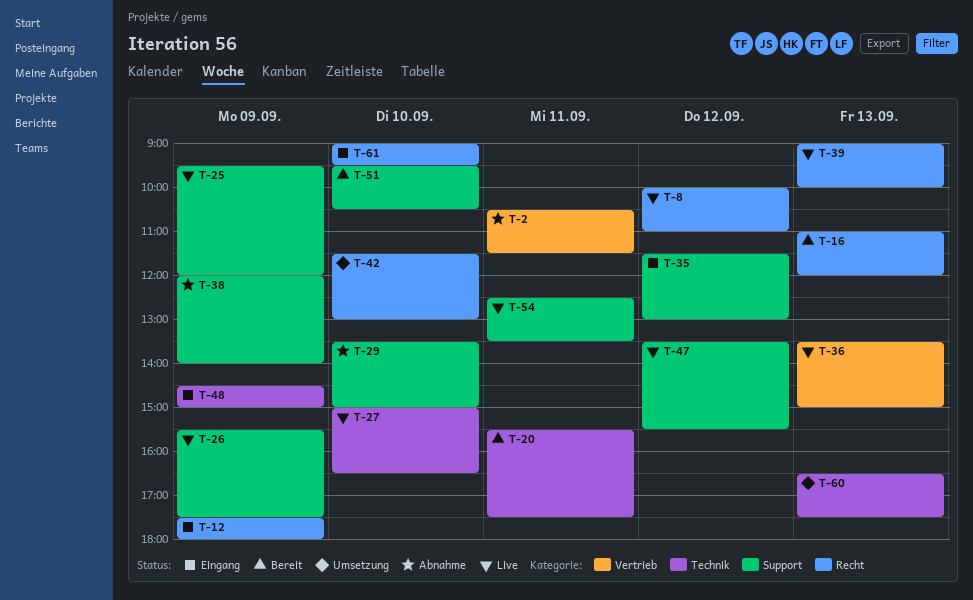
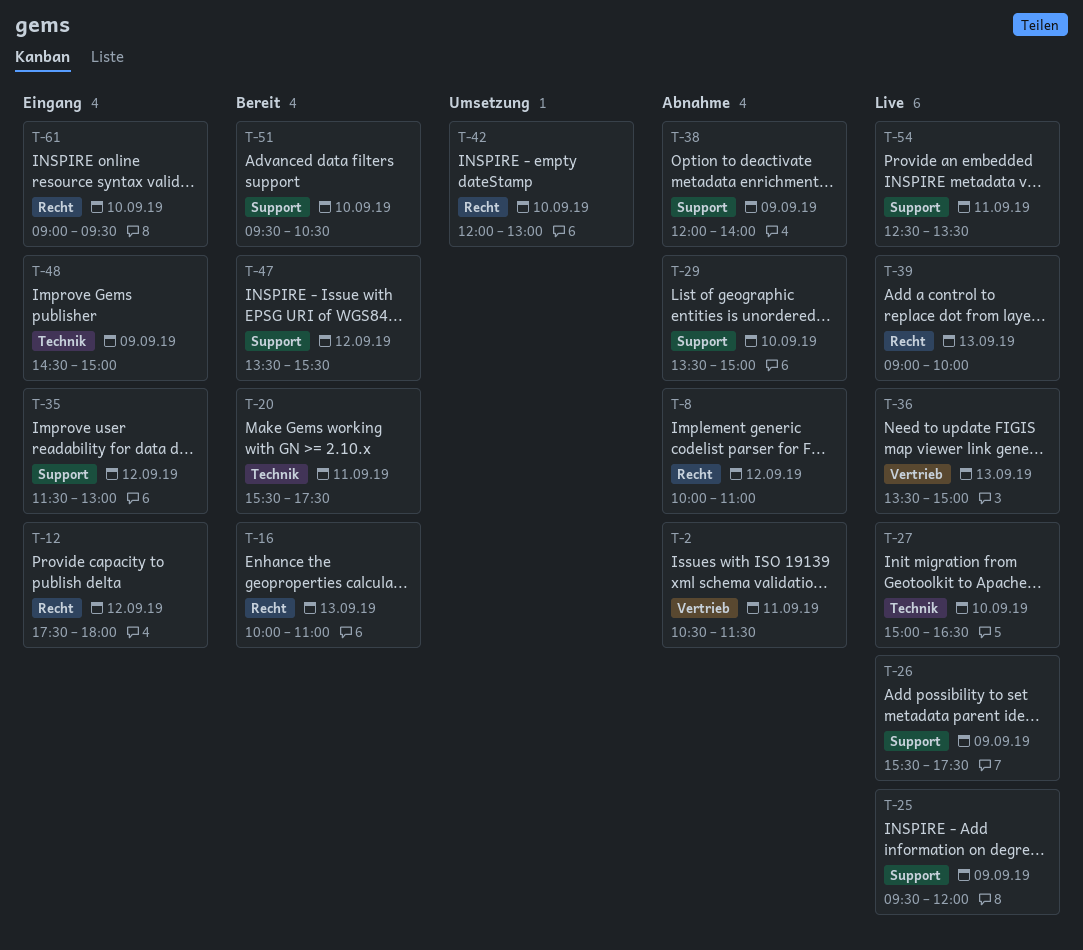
T-8, status: Live -> Abnahme
T-12, day: Sep 9 -> Sep 12
T-16, begins: 11:00 -> 10:00
T-16, ends: 12:00 -> 11:00
T-42, begins: 11:30 -> 12:00
T-47, status: Live -> Bereit
T-60: present -> none

